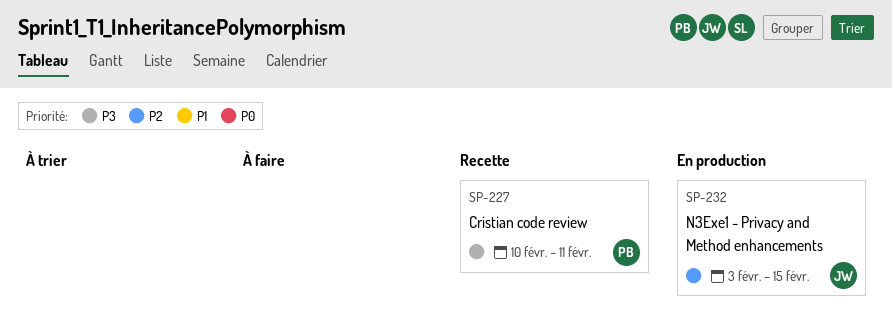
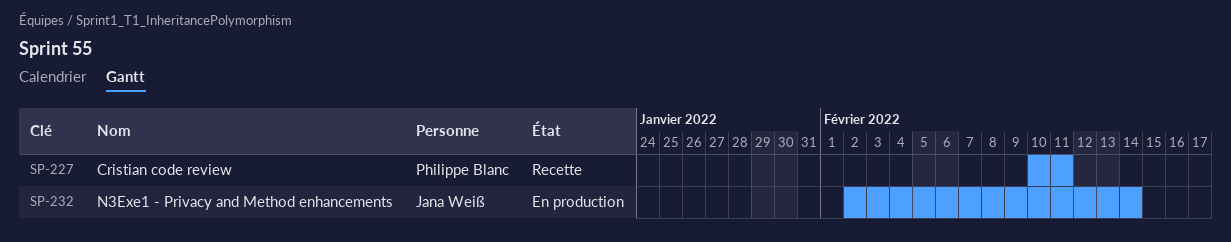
SP-232, start: Feb 3 -> Feb 2
SP-232, due: Feb 15 -> Feb 14

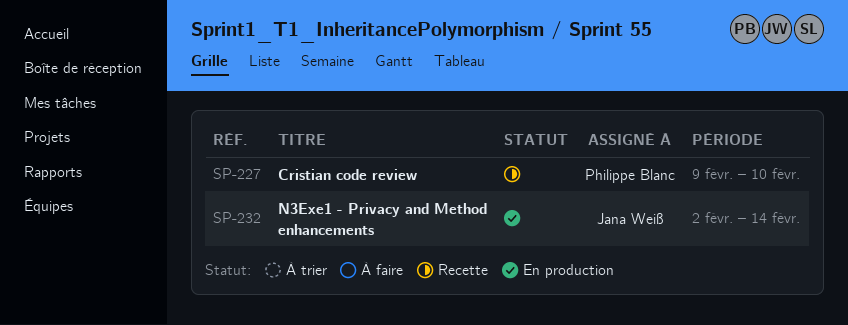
SP-227, start: Feb 10 -> Feb 9
SP-227, due: Feb 11 -> Feb 10

